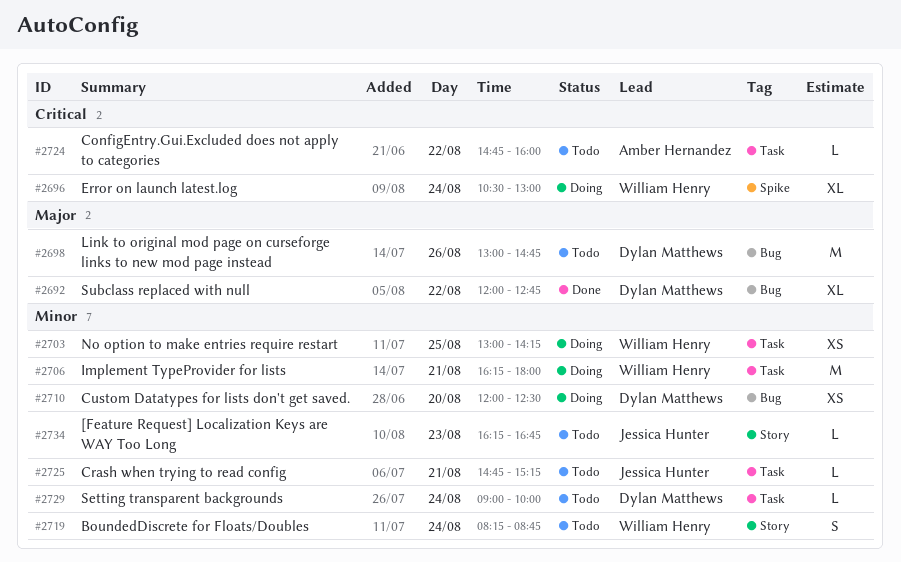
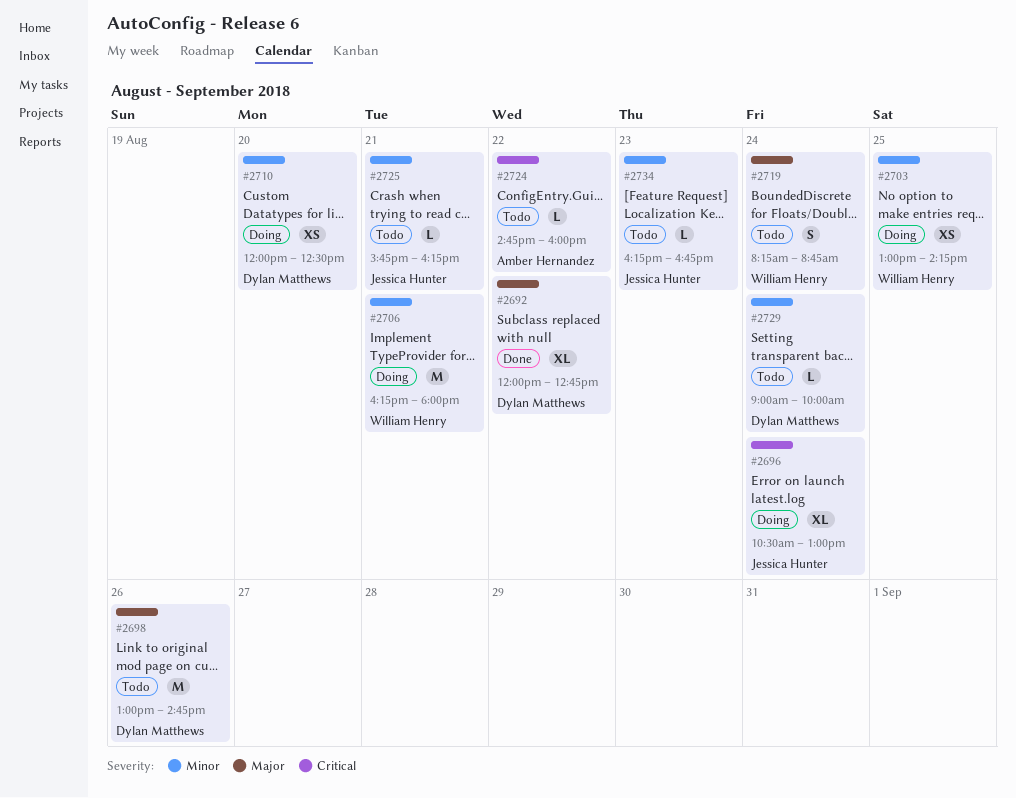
#2696, owner: William Henry -> Jessica Hunter
#2719, priority: Minor -> Major
#2725, begins: 14:45 -> 15:45
#2725, ends: 15:15 -> 16:15

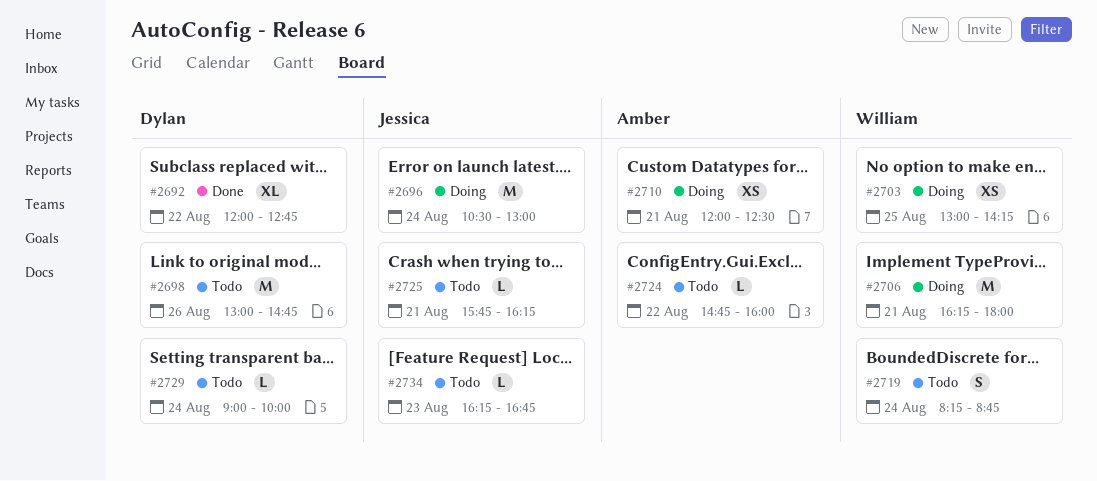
#2696, estimate: XL -> M
#2710, owner: Dylan Matthews -> Amber Hernandez
#2710, day: Aug 20 -> Aug 21

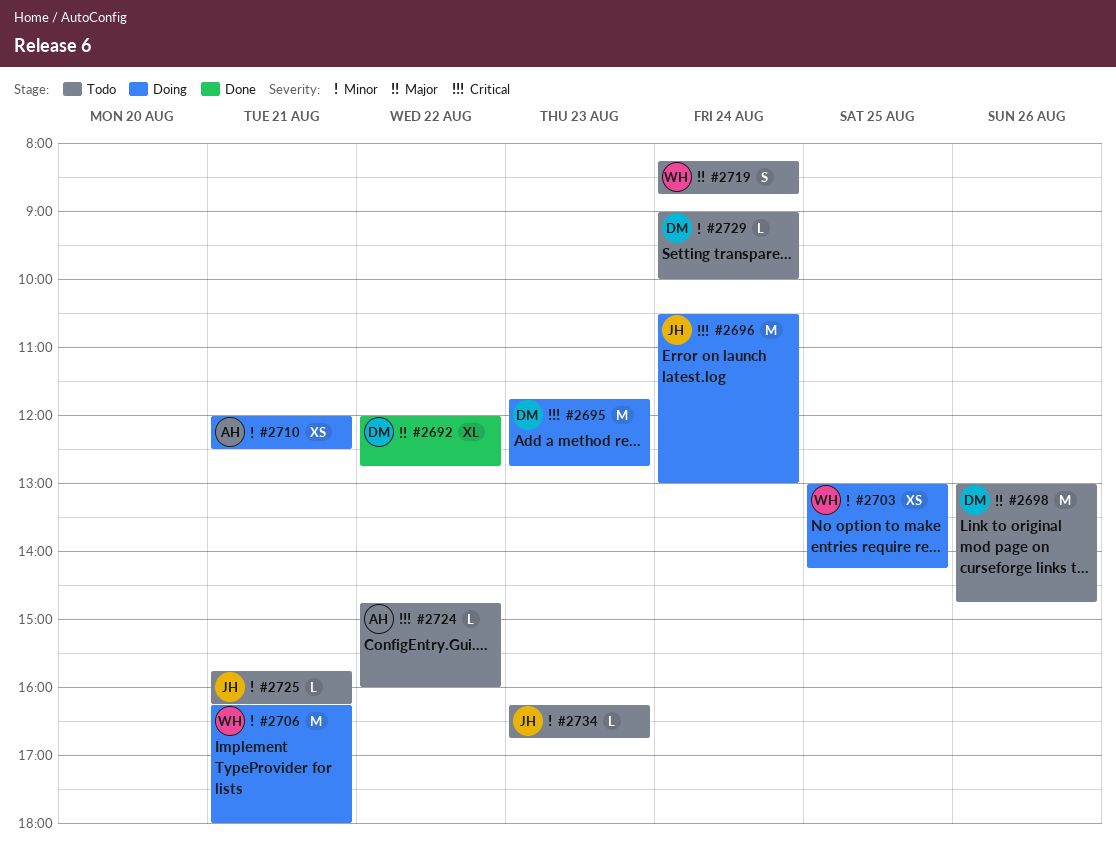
#2695: none -> present

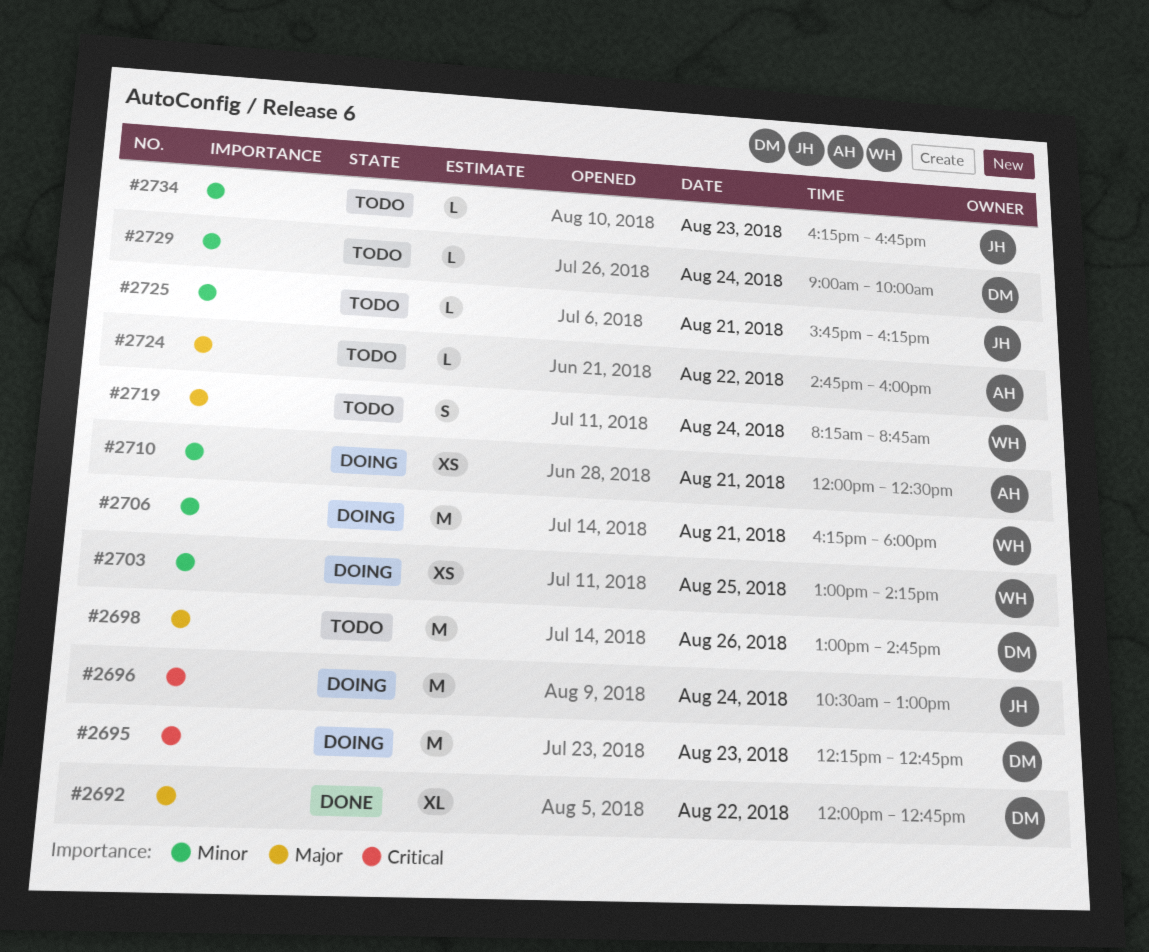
#2695, begins: 11:45 -> 12:15
#2724, priority: Critical -> Major

